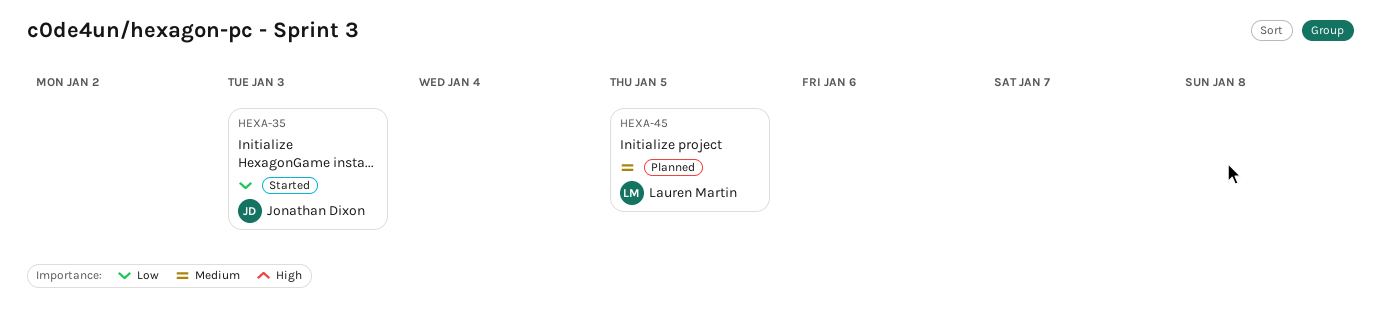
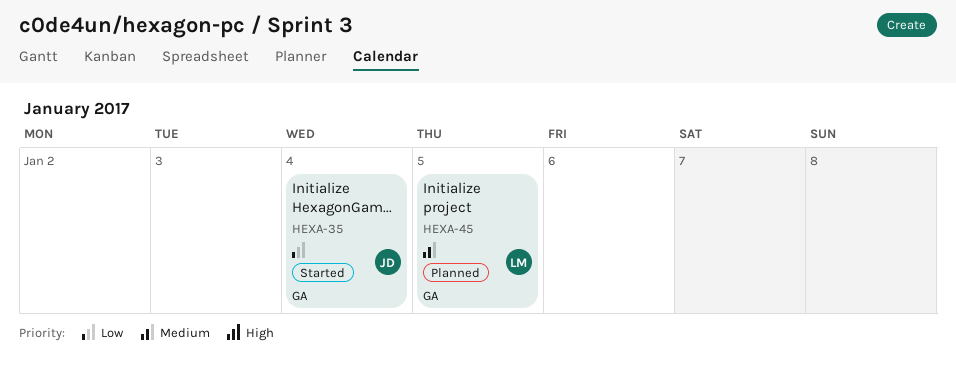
HEXA-35, due: Jan 3 -> Jan 4

